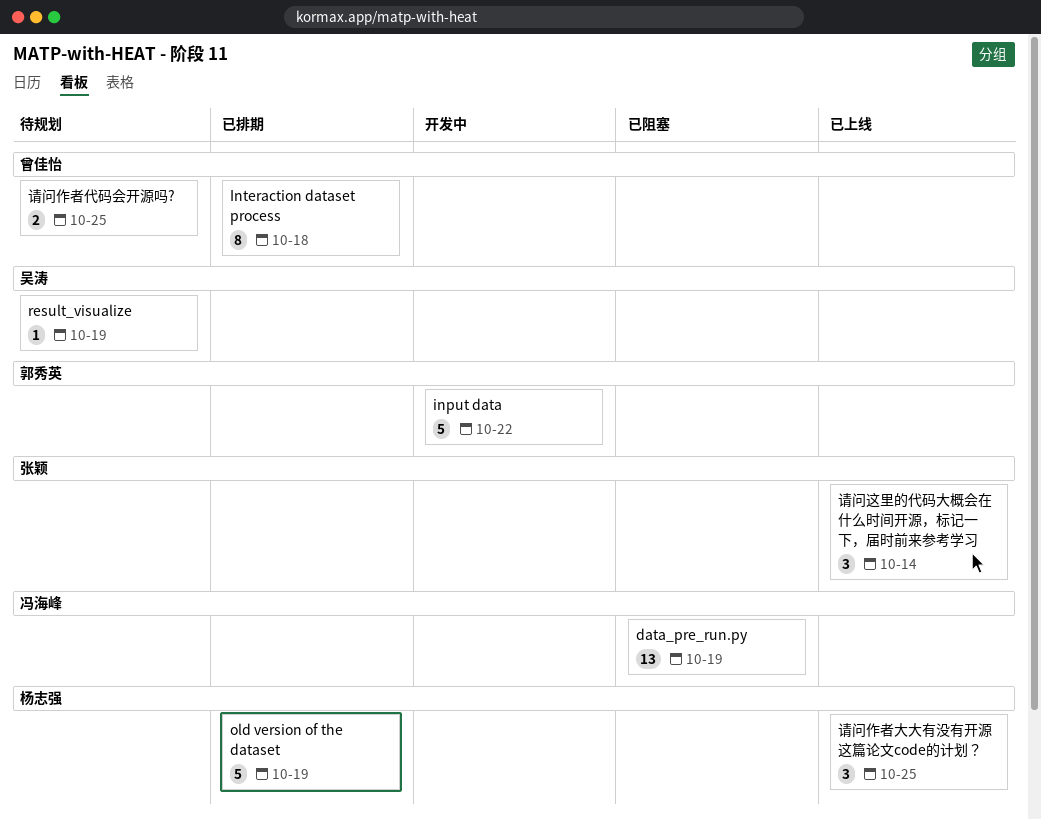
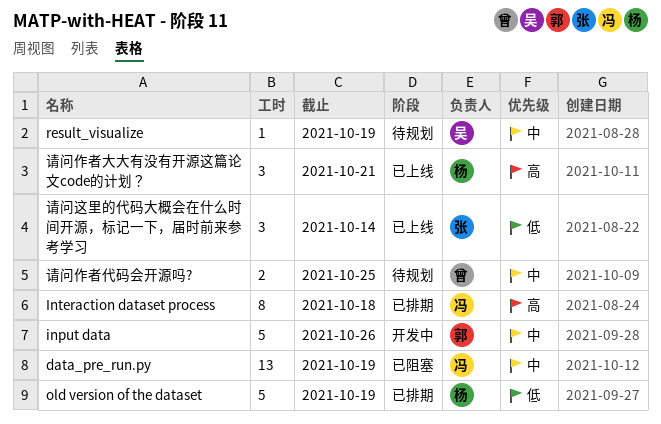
input data, due: Oct 22 -> Oct 26
Interaction dataset process, owner: 曾佳怡 -> 冯海峰
请问作者大大有没有开源这篇论文code的计划？, due: Oct 25 -> Oct 21

